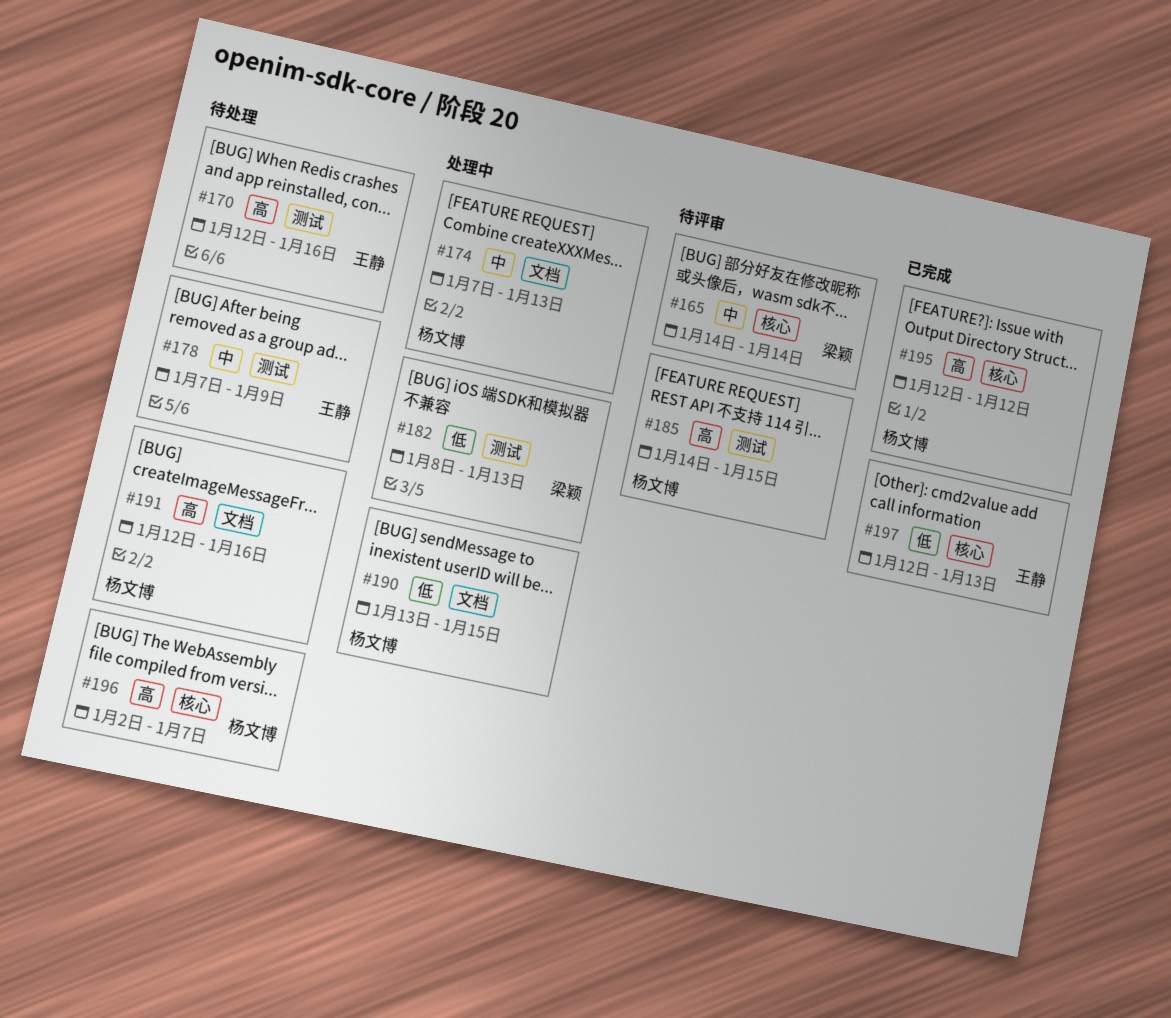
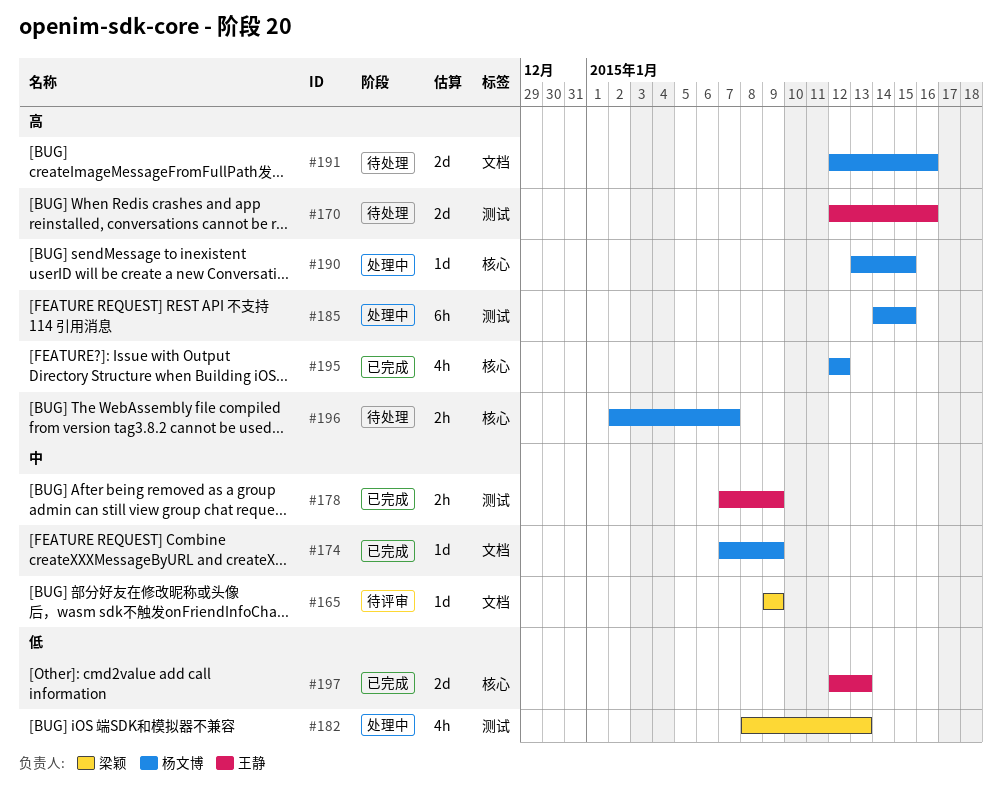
#165, label: 核心 -> 文档
#165, start: Jan 14 -> Jan 9
#165, due: Jan 14 -> Jan 9
#174, status: 处理中 -> 已完成
#174, due: Jan 13 -> Jan 9
#178, status: 待处理 -> 已完成
#185, status: 待评审 -> 处理中
#190, priority: 低 -> 高
#190, label: 文档 -> 核心

